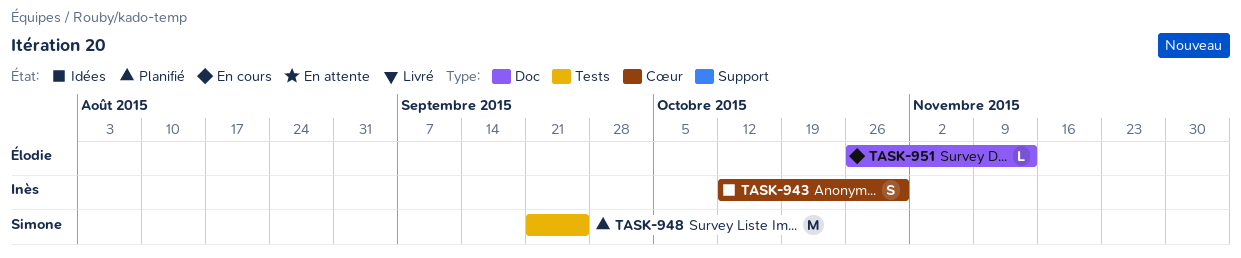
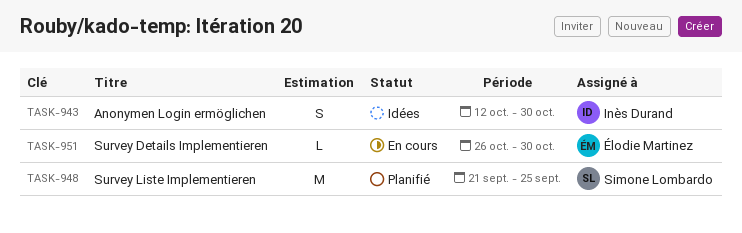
TASK-951, due: Nov 13 -> Oct 30

